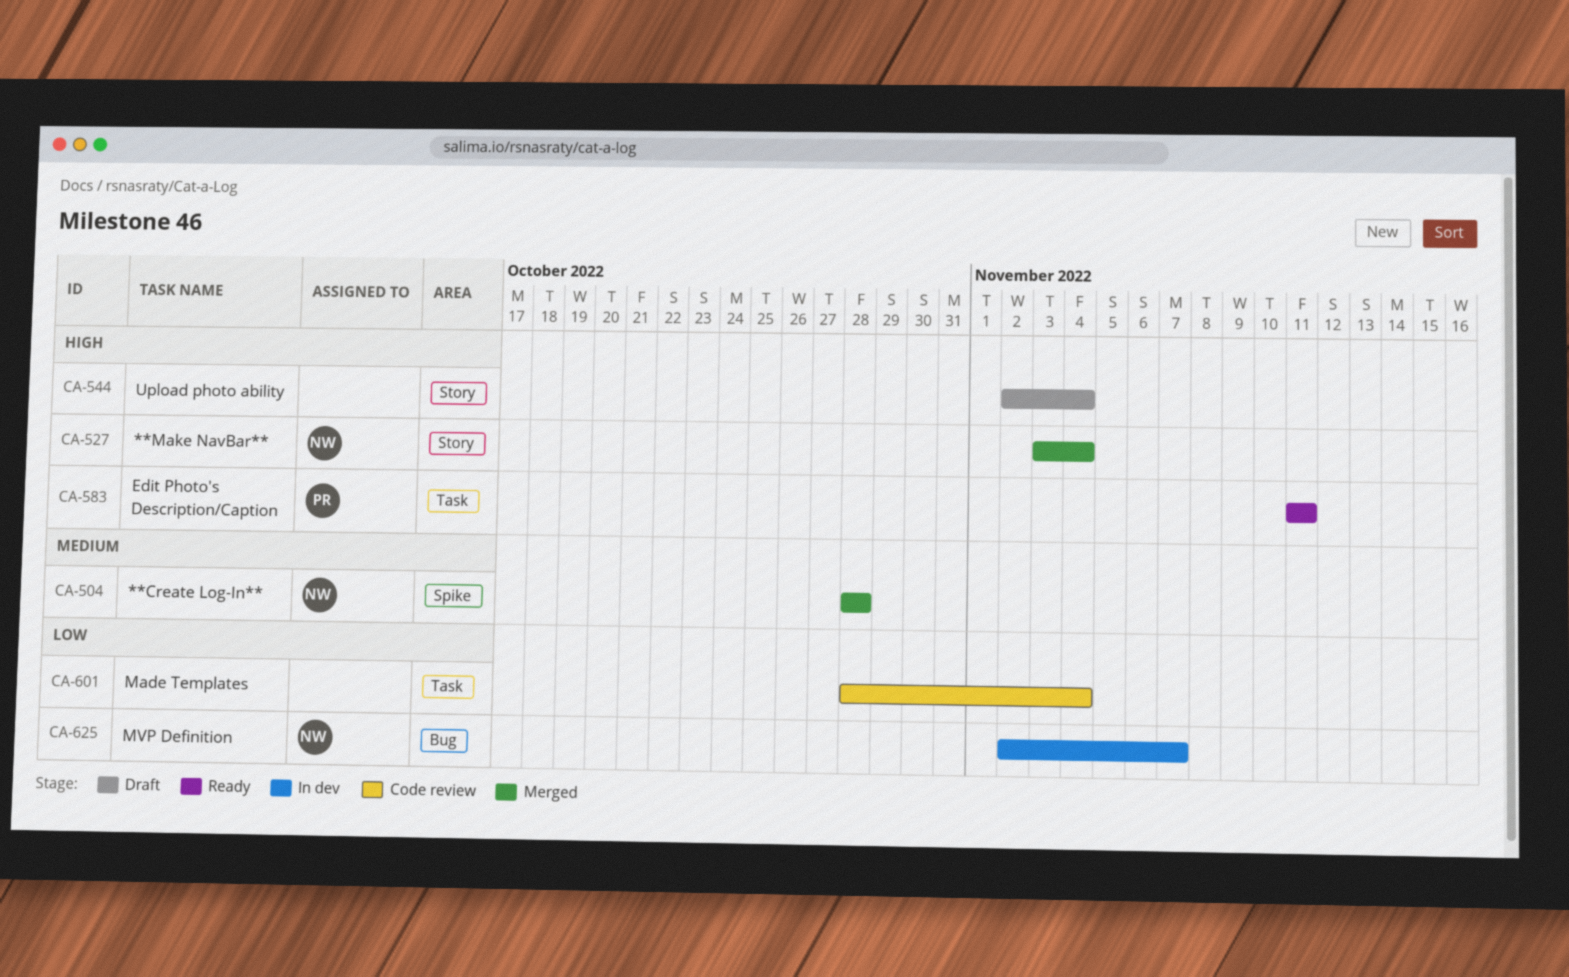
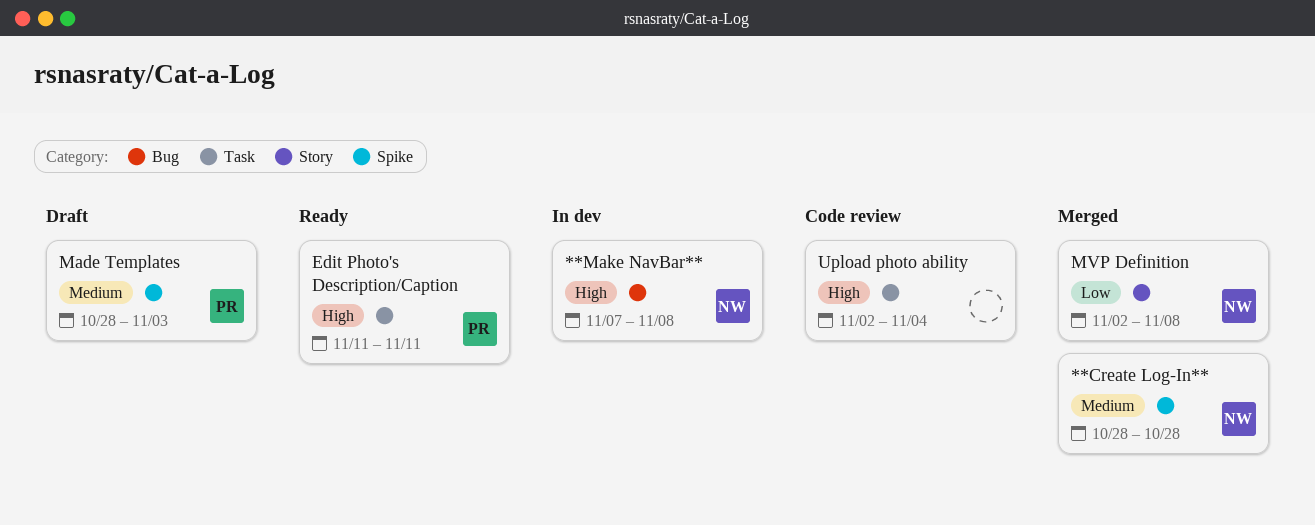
**Make NavBar**, status: Merged -> In dev
**Make NavBar**, label: Story -> Bug
**Make NavBar**, start: Nov 3 -> Nov 7
**Make NavBar**, due: Nov 4 -> Nov 8
Made Templates, status: Code review -> Draft
Made Templates, owner: none -> PR
Made Templates, priority: Low -> Medium
Made Templates, label: Task -> Spike
Made Templates, due: Nov 4 -> Nov 3
MVP Definition, status: In dev -> Merged
MVP Definition, label: Bug -> Story
MVP Definition, due: Nov 7 -> Nov 8
Upload photo ability, status: Draft -> Code review
Upload photo ability, label: Story -> Task

